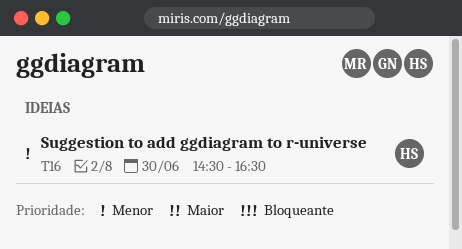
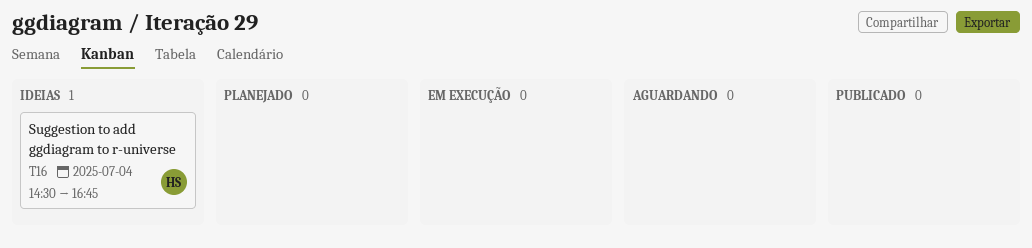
T16, day: Jun 30 -> Jul 4
T16, ends: 16:30 -> 16:45

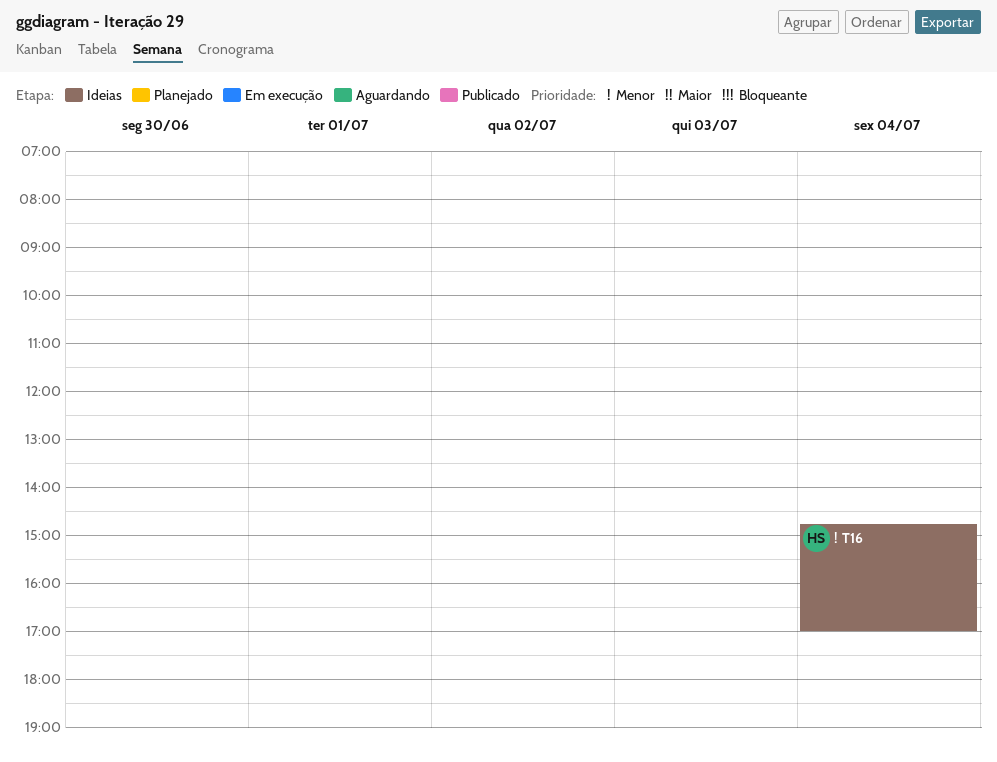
T16, begins: 14:30 -> 14:45
T16, ends: 16:45 -> 17:00

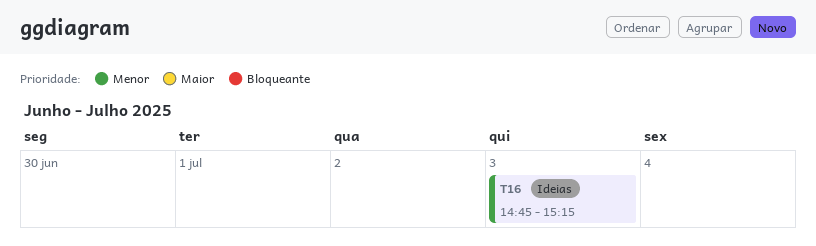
T16, day: Jul 4 -> Jul 3
T16, ends: 17:00 -> 15:15

